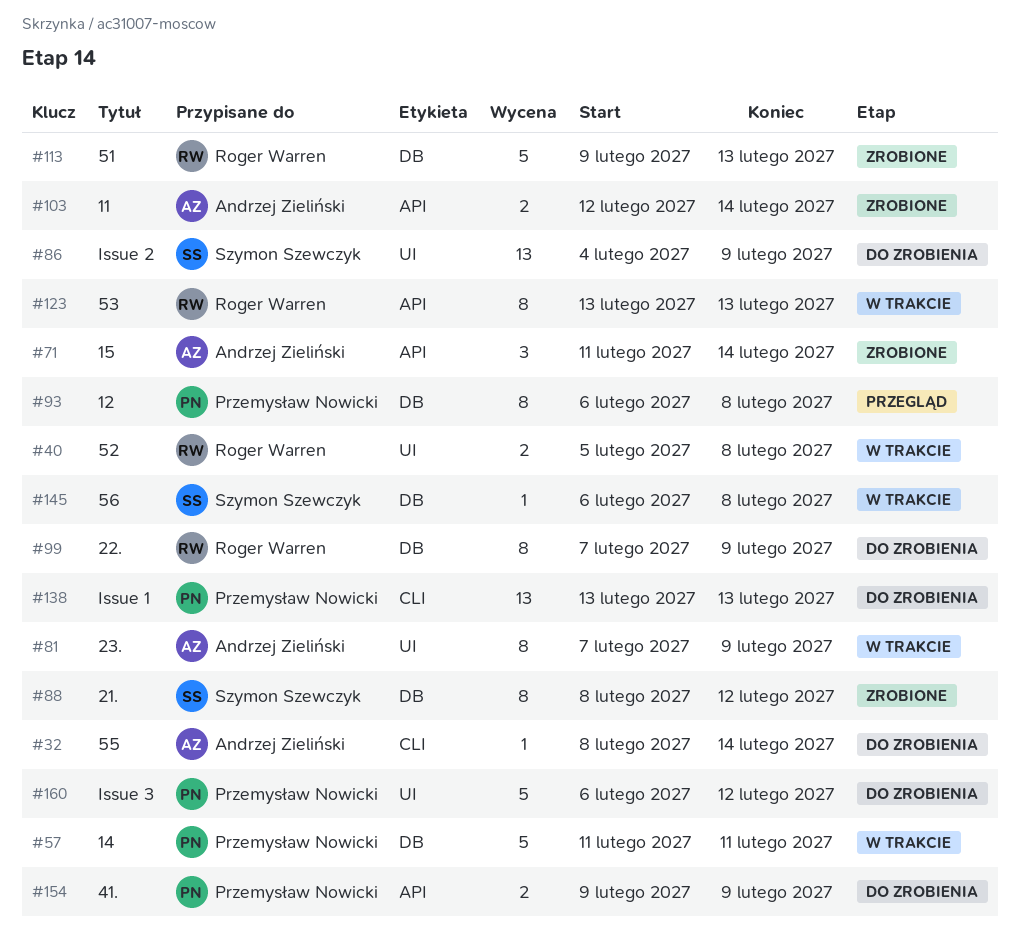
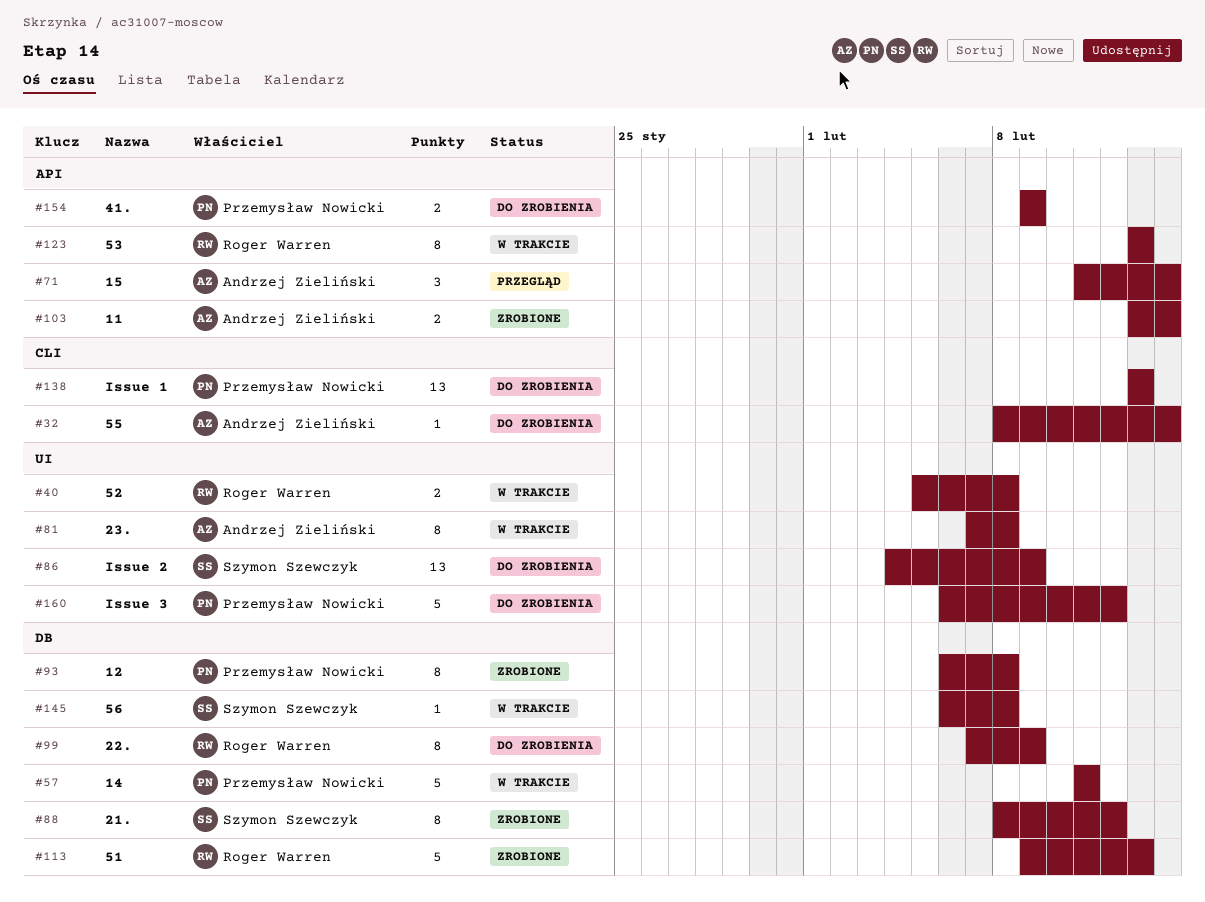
#71, status: Zrobione -> Przegląd
#81, due: Feb 9 -> Feb 8
#93, status: Przegląd -> Zrobione
#103, start: Feb 12 -> Feb 13

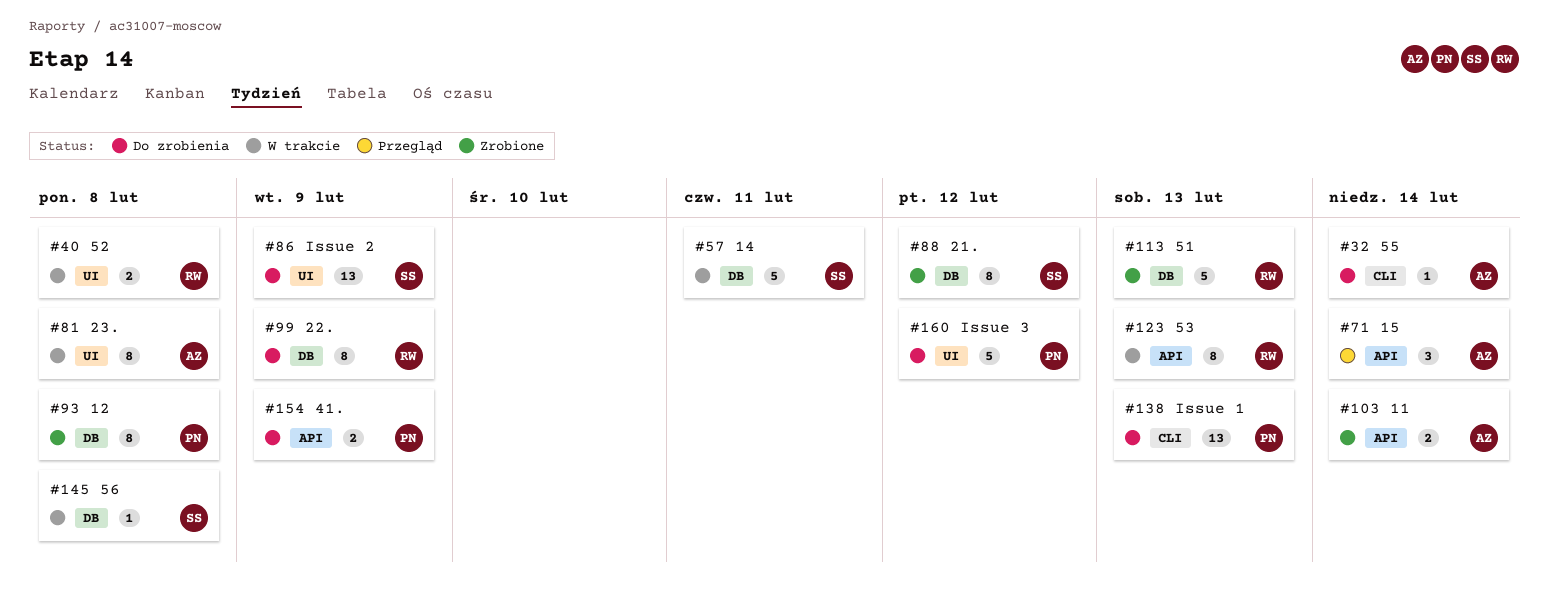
#57, owner: Przemysław Nowicki -> Szymon Szewczyk

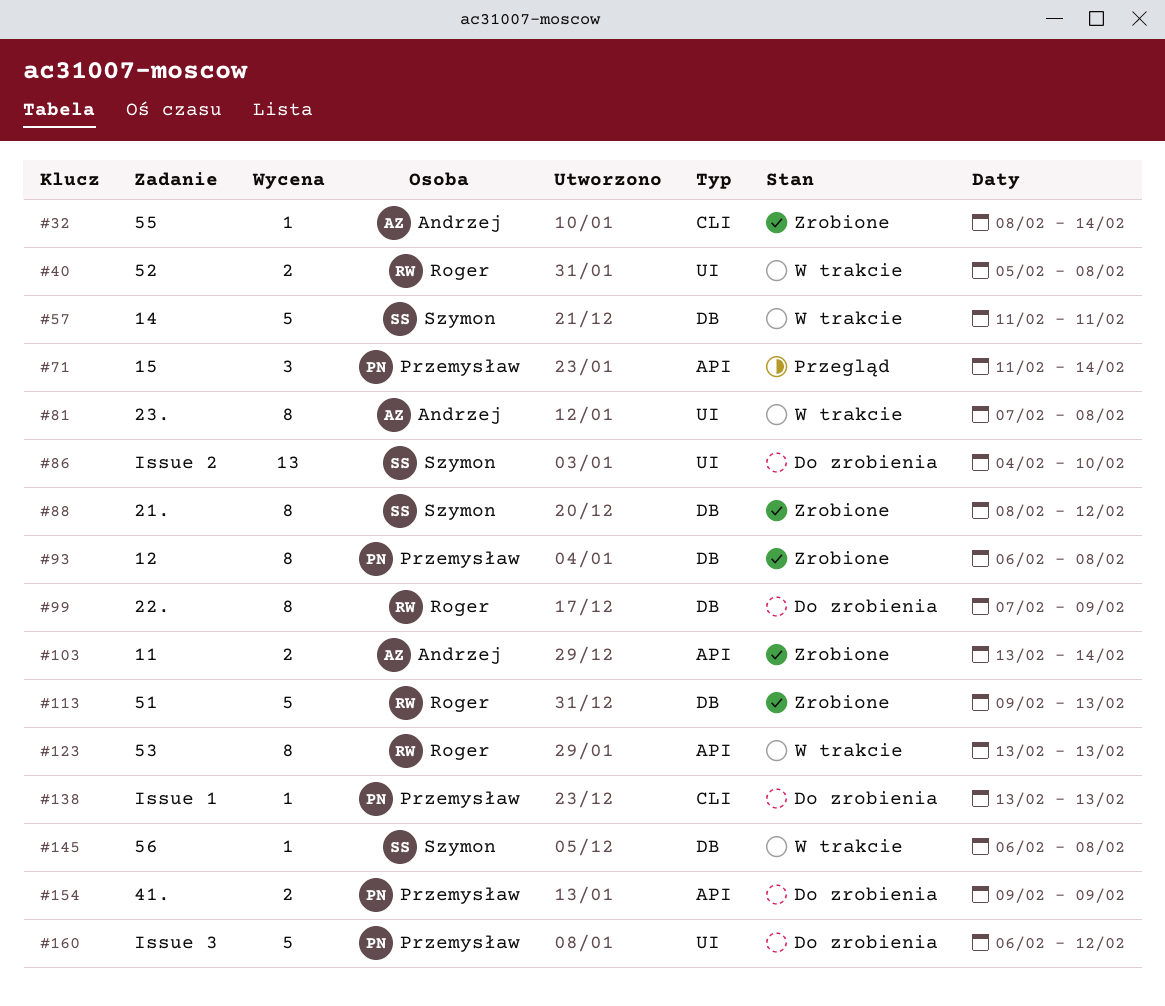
#32, status: Do zrobienia -> Zrobione
#71, owner: Andrzej -> Przemysław
#86, due: Feb 9 -> Feb 10
#138, estimate: 13 -> 1

